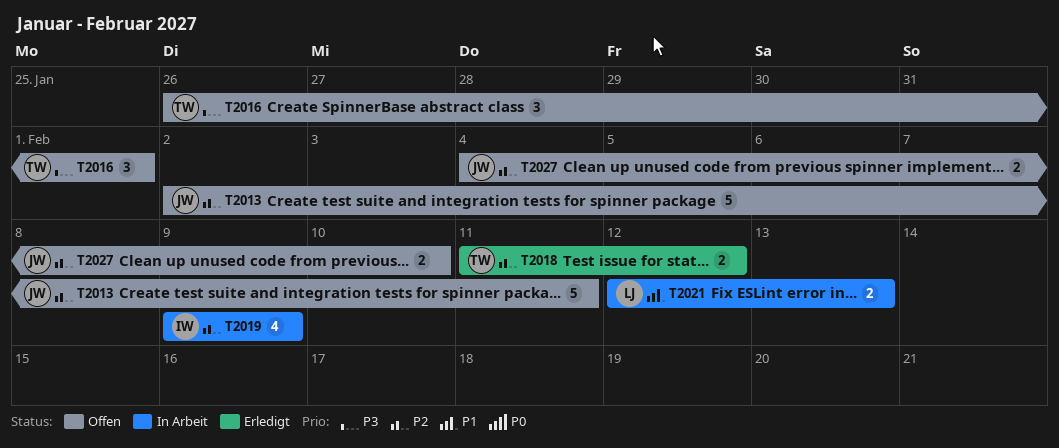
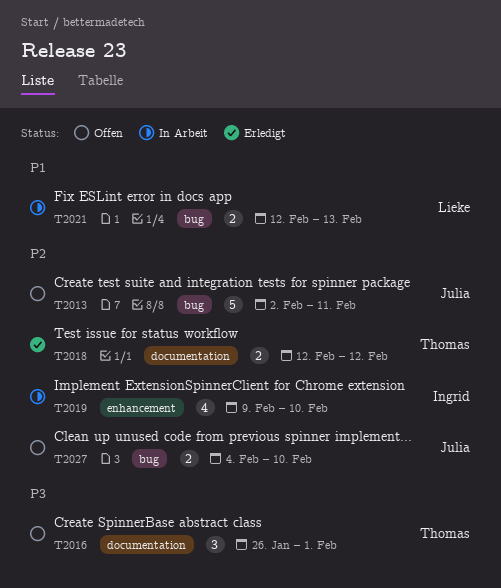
T2018, start: Feb 11 -> Feb 12
T2019, due: Feb 9 -> Feb 10

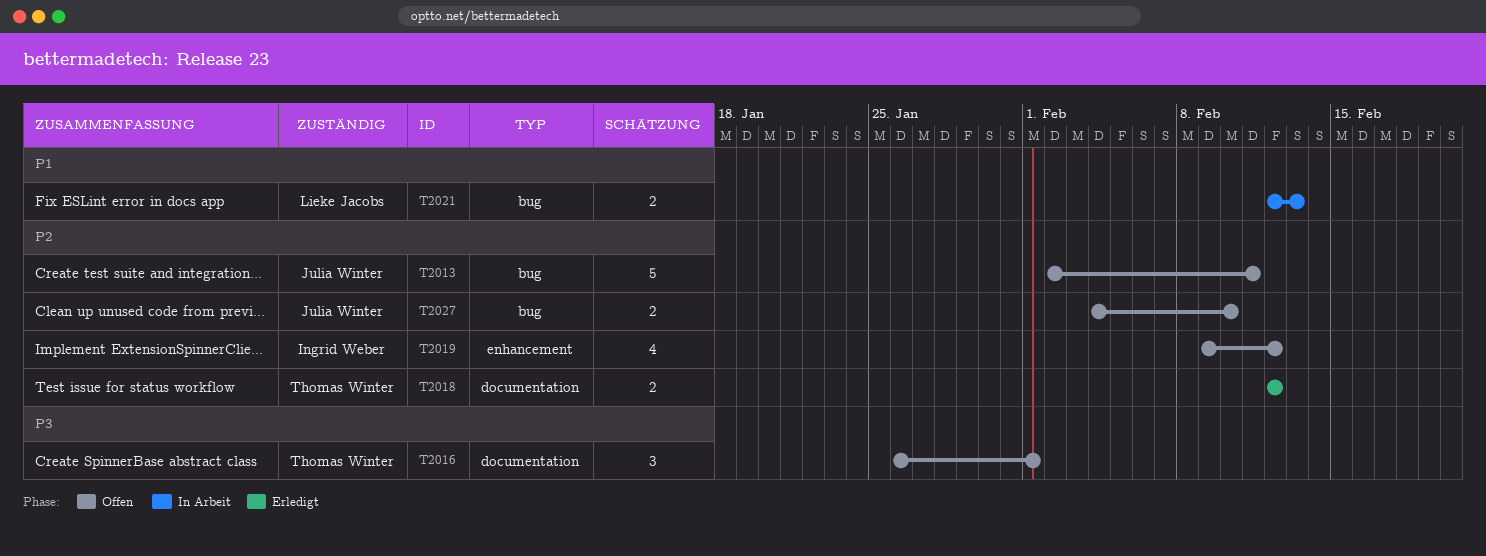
T2019, status: In Arbeit -> Offen
T2019, due: Feb 10 -> Feb 12

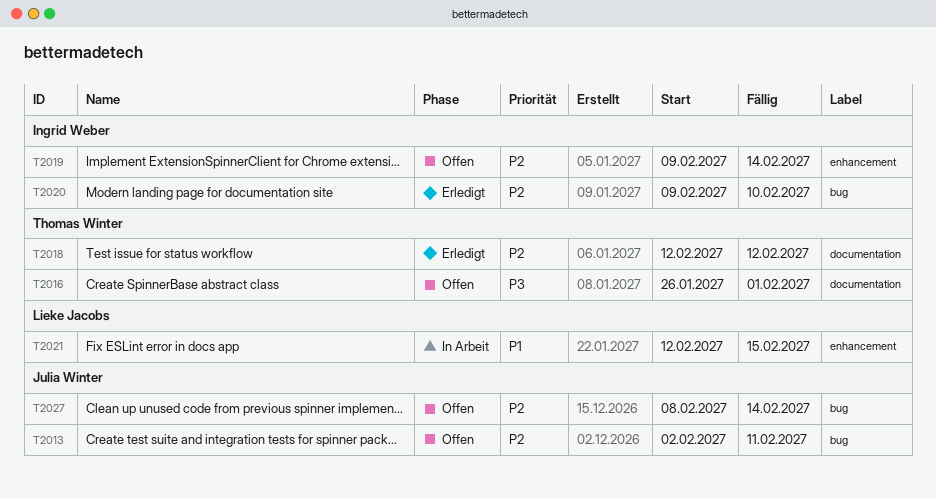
T2019, due: Feb 12 -> Feb 14
T2020: none -> present
T2021, label: bug -> enhancement
T2021, due: Feb 13 -> Feb 15
T2027, start: Feb 4 -> Feb 8
T2027, due: Feb 10 -> Feb 14

